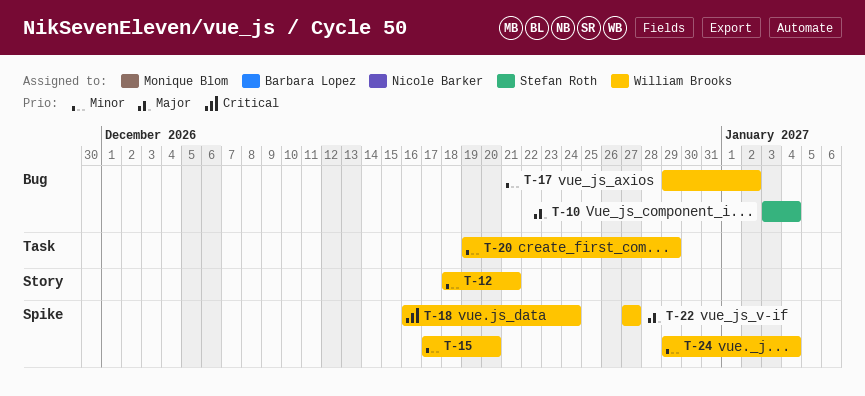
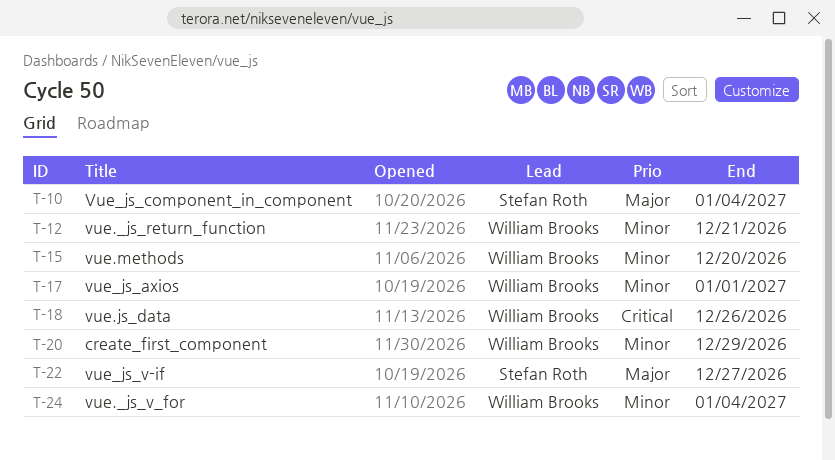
T-17, due: Jan 2 -> Jan 1
T-18, due: Dec 24 -> Dec 26
T-22, owner: William Brooks -> Stefan Roth

